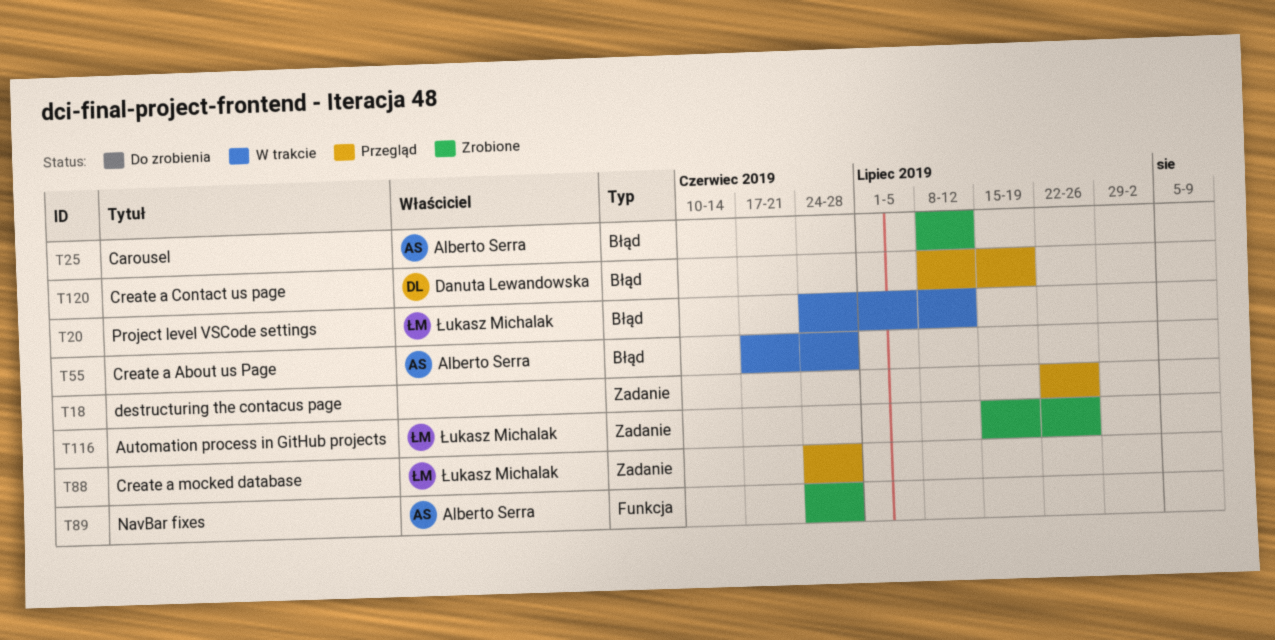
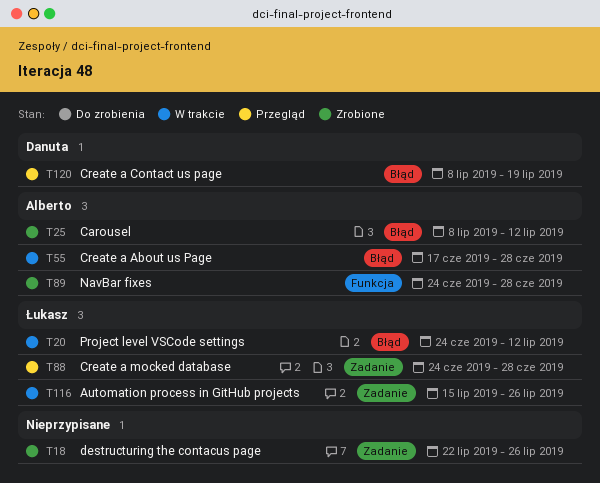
T18, status: Przegląd -> Zrobione
T116, status: Zrobione -> W trakcie

